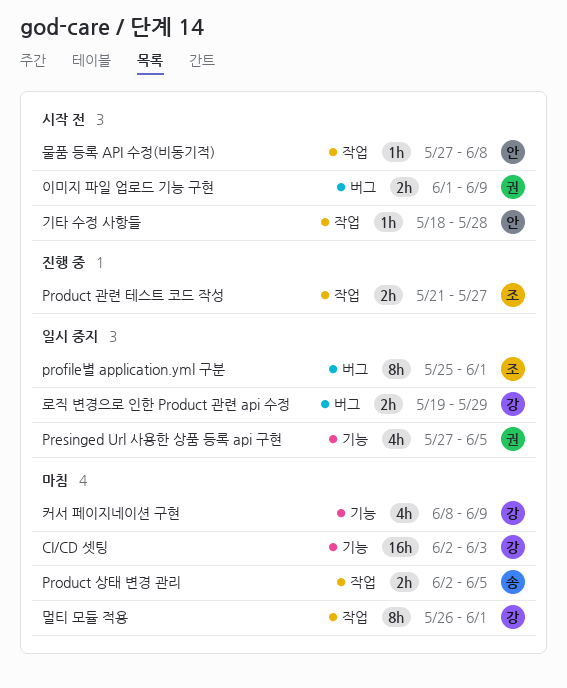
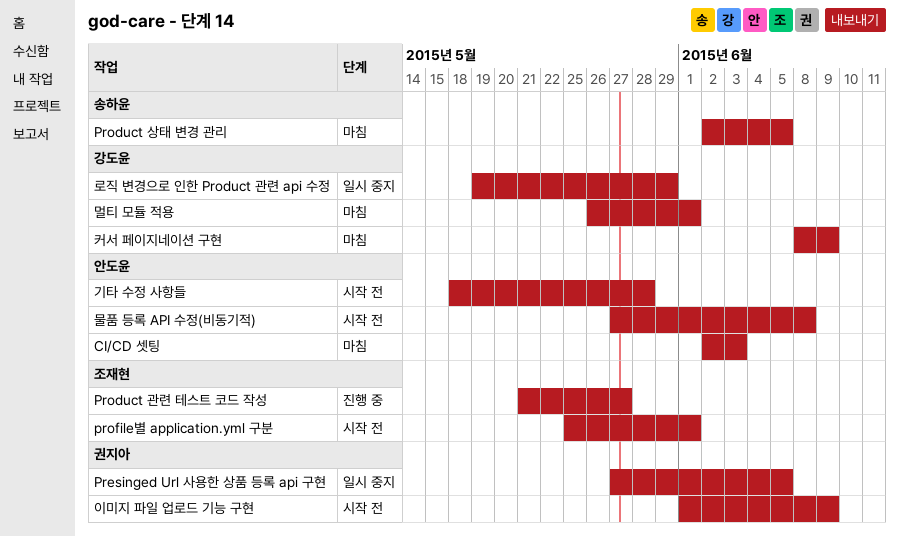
CI/CD 셋팅, owner: 강도윤 -> 안도윤
profile별 application.yml 구분, status: 일시 중지 -> 시작 전

